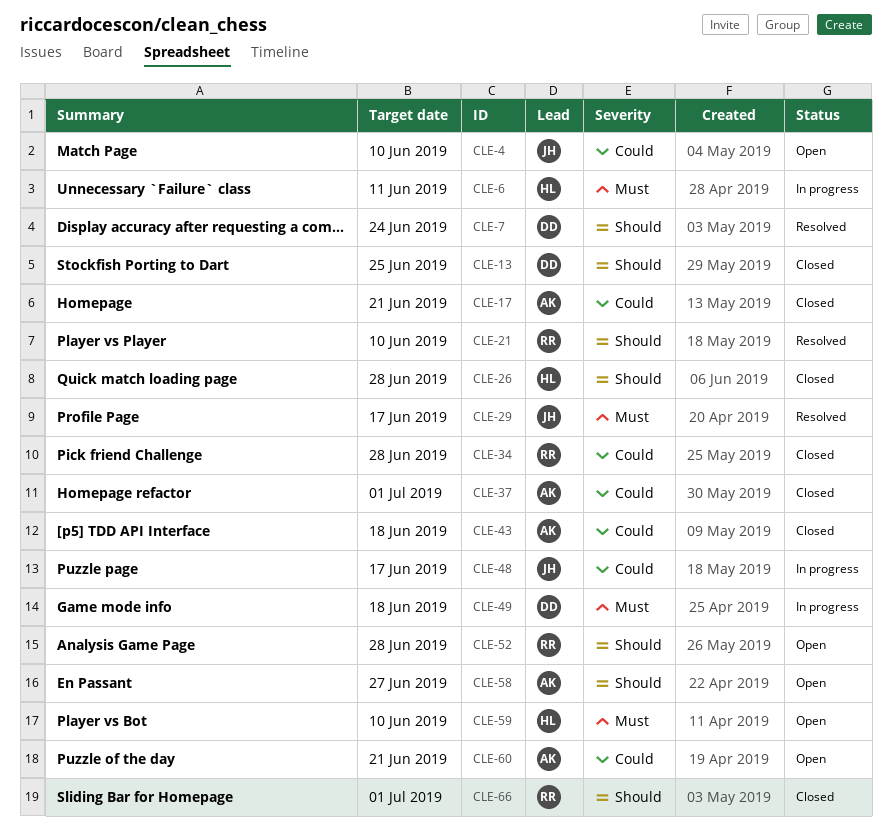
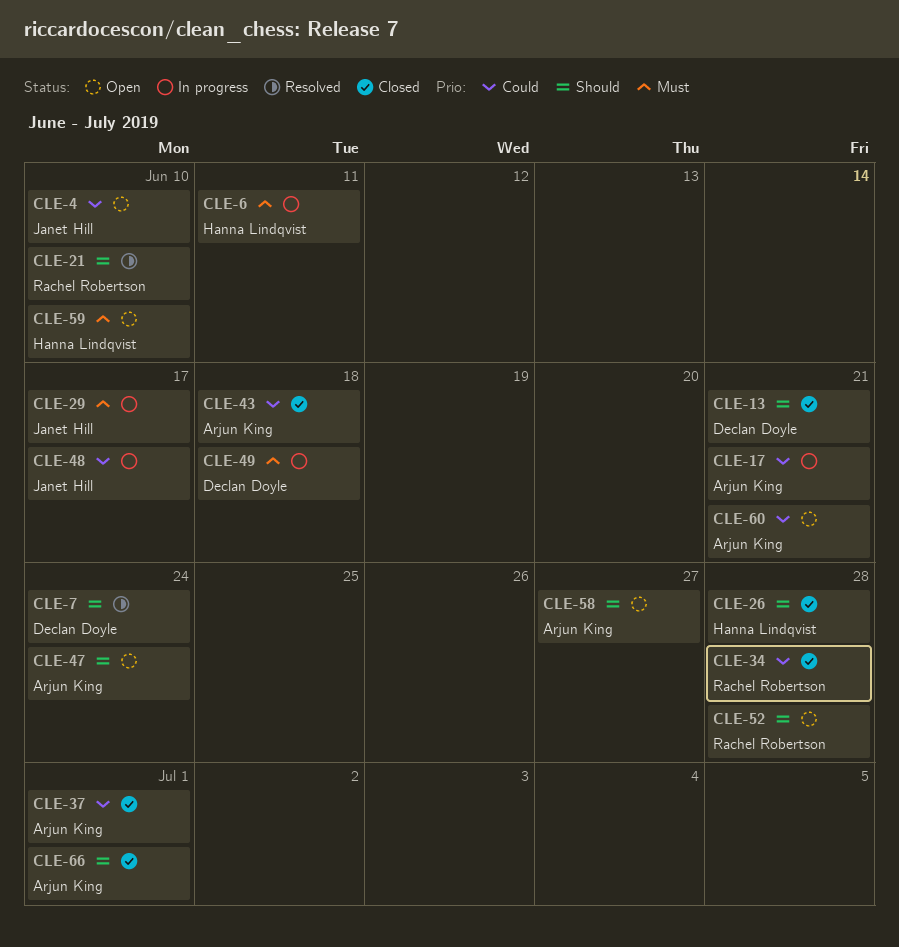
CLE-13, due: Jun 25 -> Jun 21
CLE-17, status: Closed -> In progress
CLE-29, status: Resolved -> In progress
CLE-47: none -> present
CLE-66, owner: Rachel Robertson -> Arjun King

